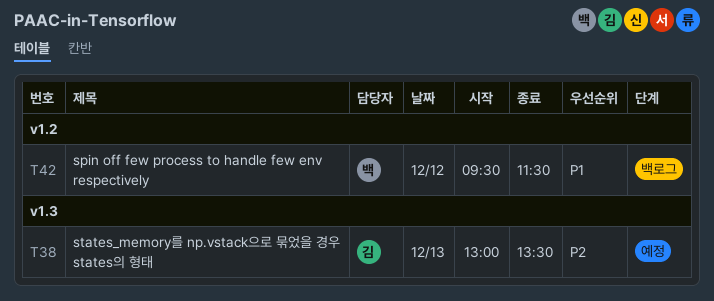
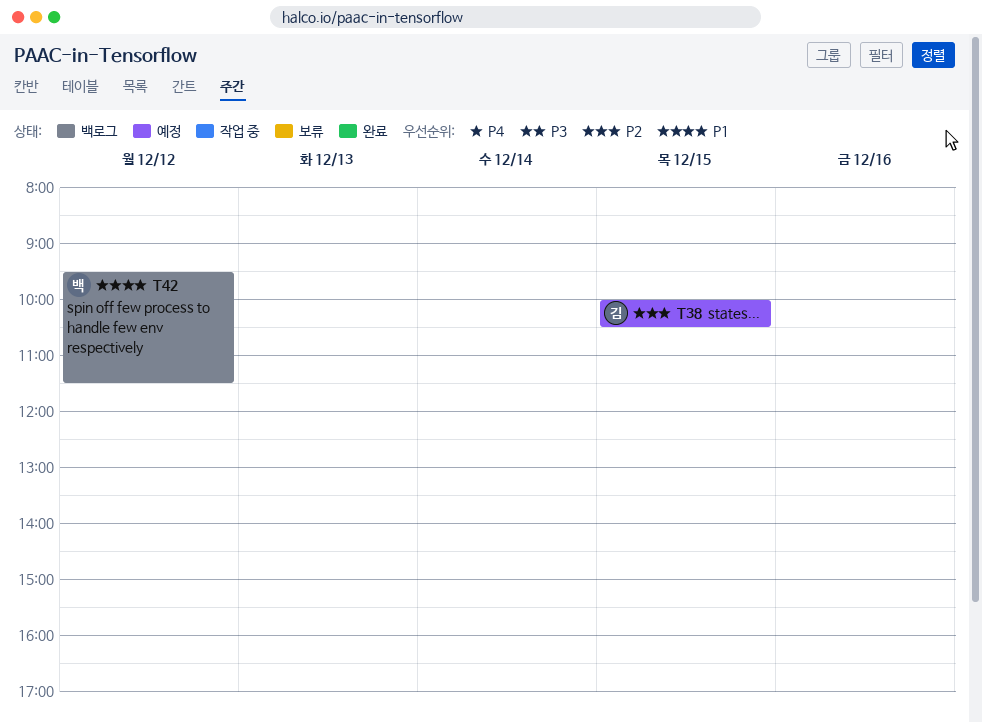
T38, day: Dec 13 -> Dec 15
T38, begins: 13:00 -> 10:00
T38, ends: 13:30 -> 10:30

